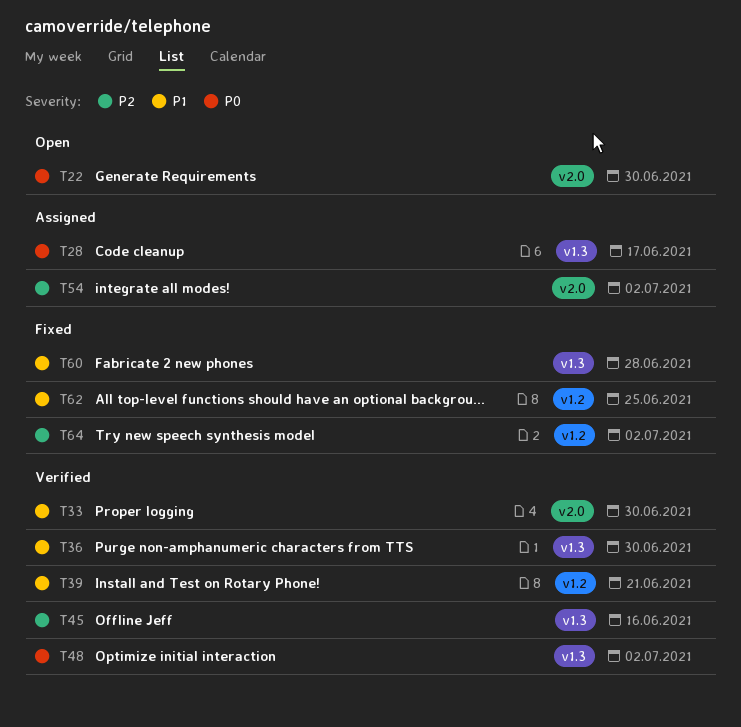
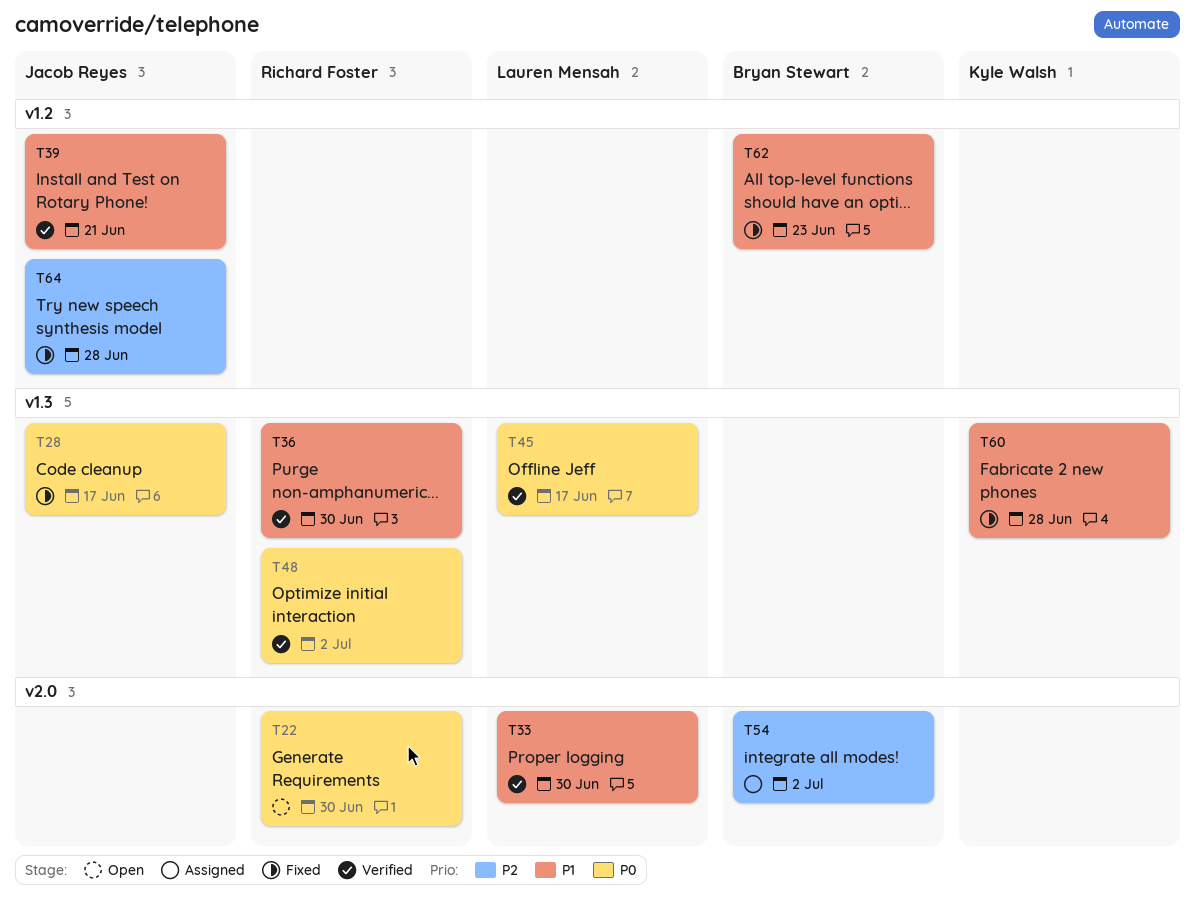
T28, status: Assigned -> Fixed
T45, priority: P2 -> P0
T45, due: Jun 16 -> Jun 17
T62, due: Jun 25 -> Jun 23
T64, due: Jul 2 -> Jun 28

